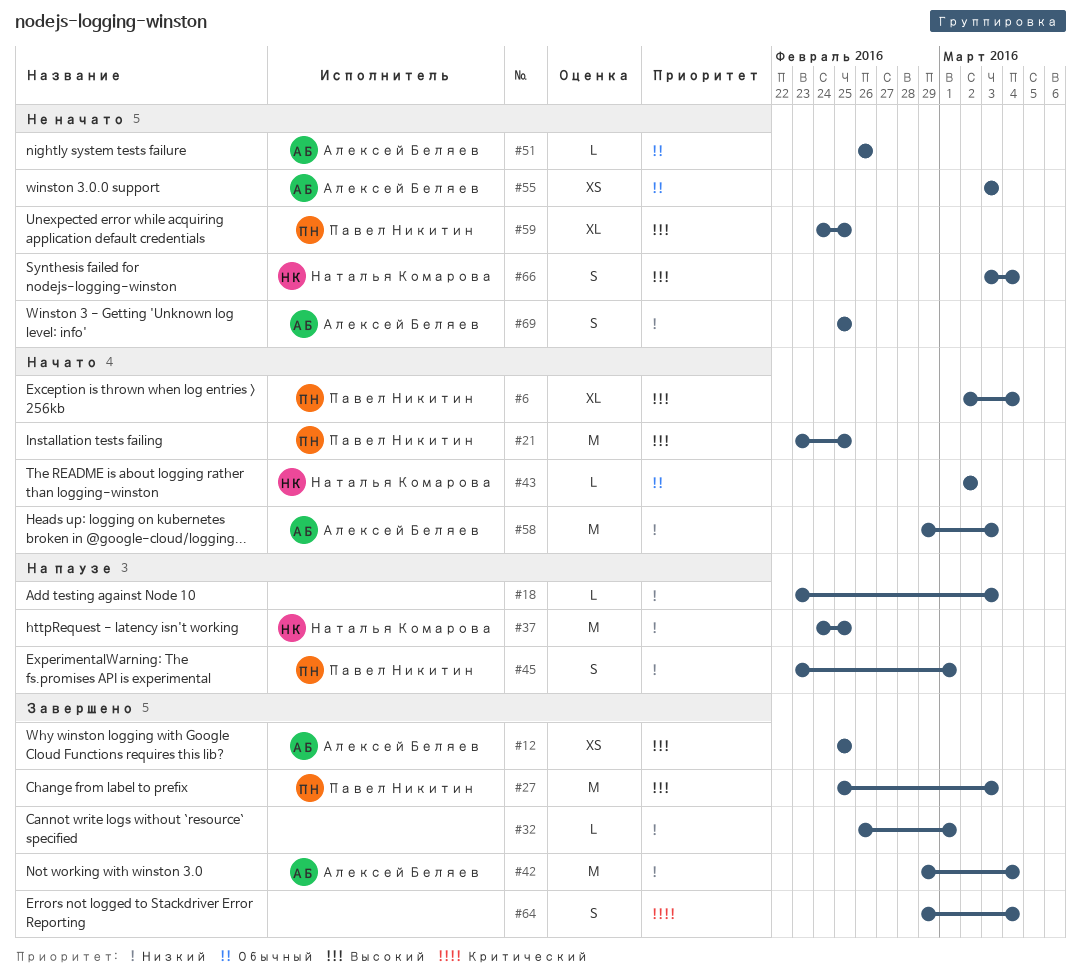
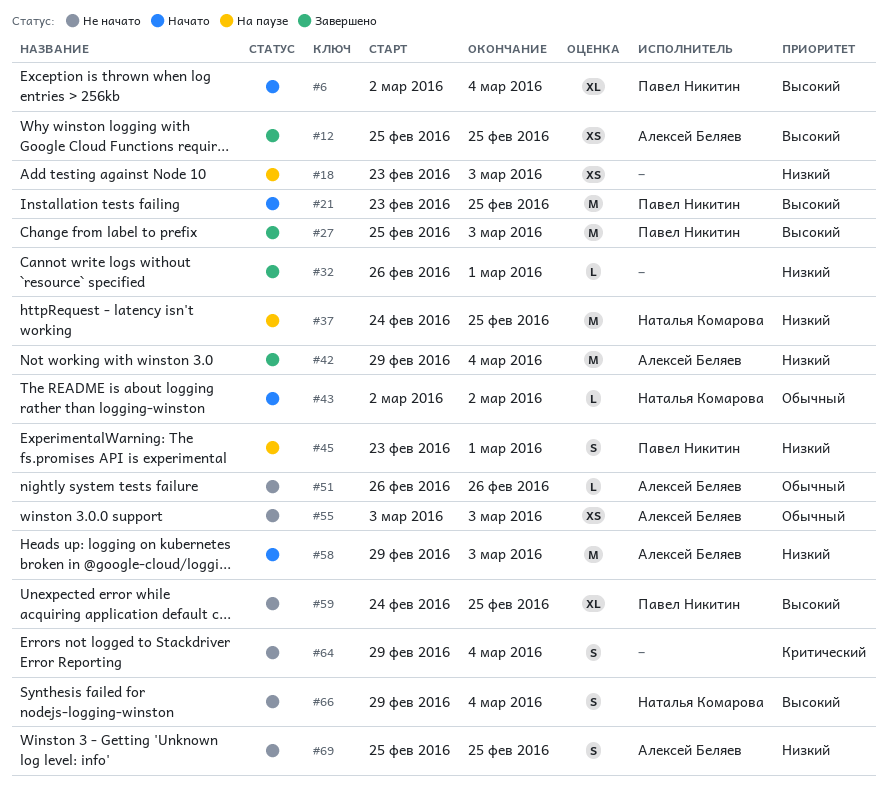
#18, estimate: L -> XS
#64, status: Завершено -> Не начато
#66, start: Mar 3 -> Feb 29

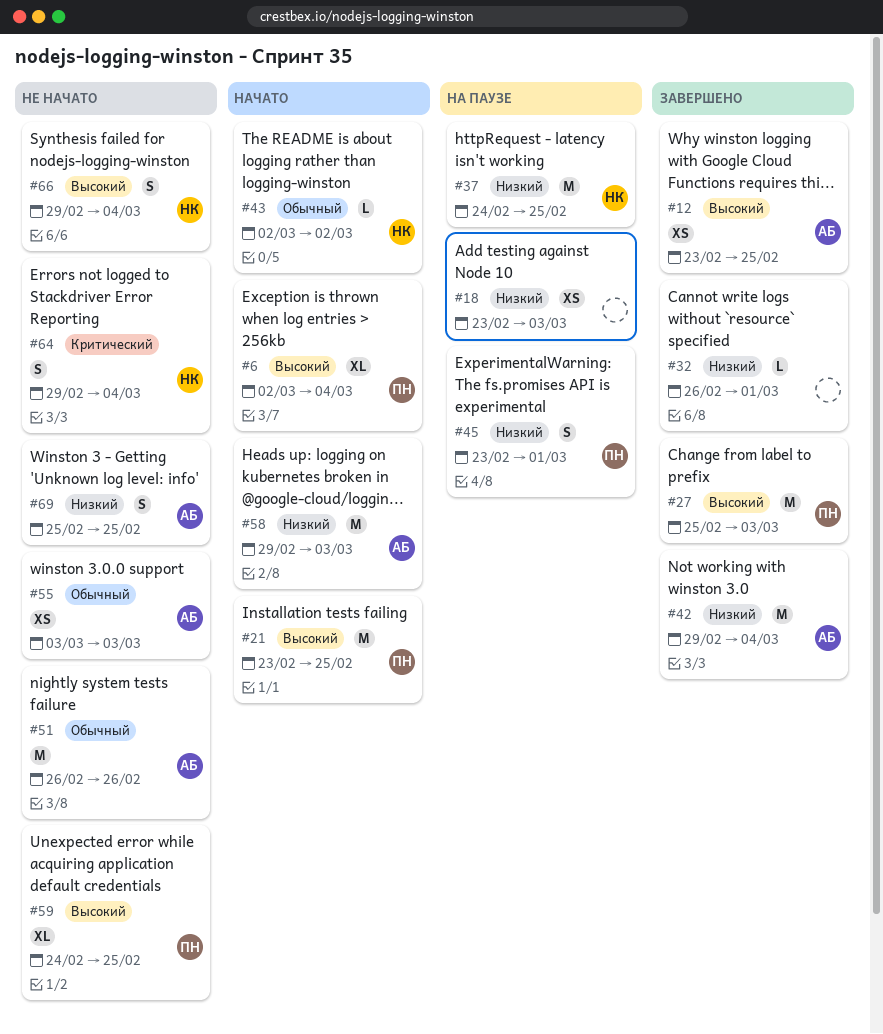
#12, start: Feb 25 -> Feb 23
#51, estimate: L -> M
#64, owner: none -> Наталья Комарова

